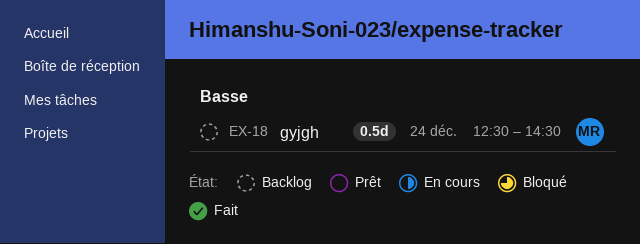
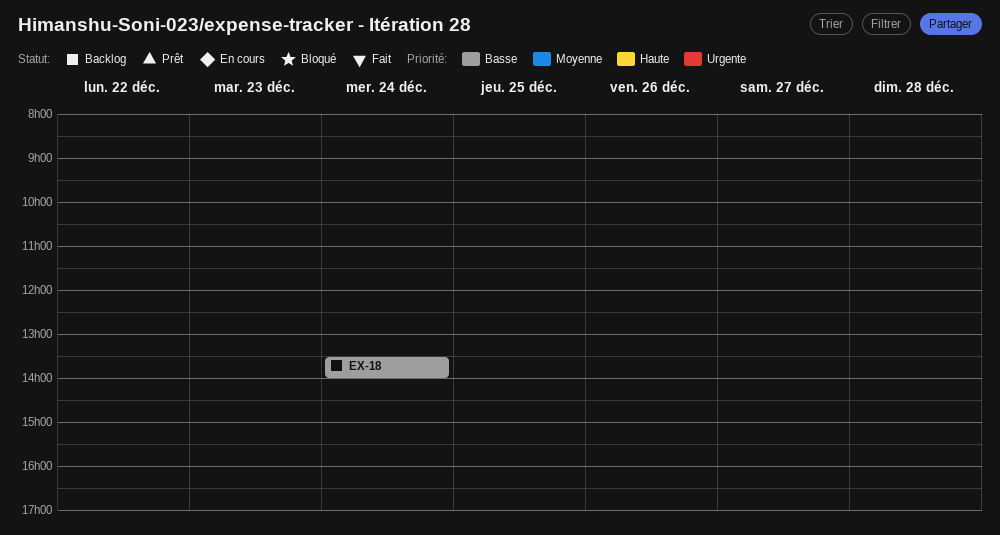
EX-18, begins: 12:30 -> 13:30
EX-18, ends: 14:30 -> 14:00

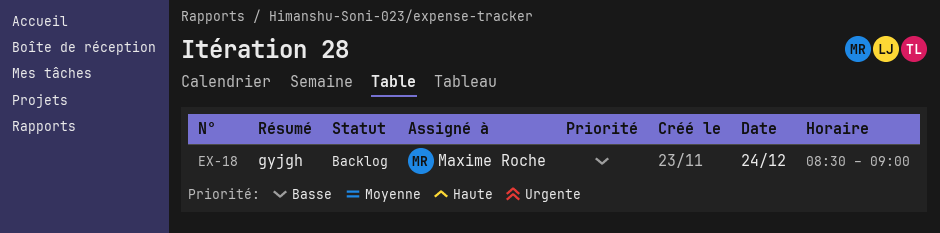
EX-18, begins: 13:30 -> 08:30
EX-18, ends: 14:00 -> 09:00

